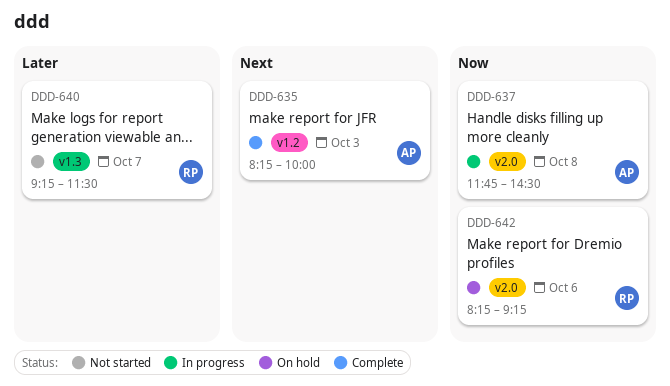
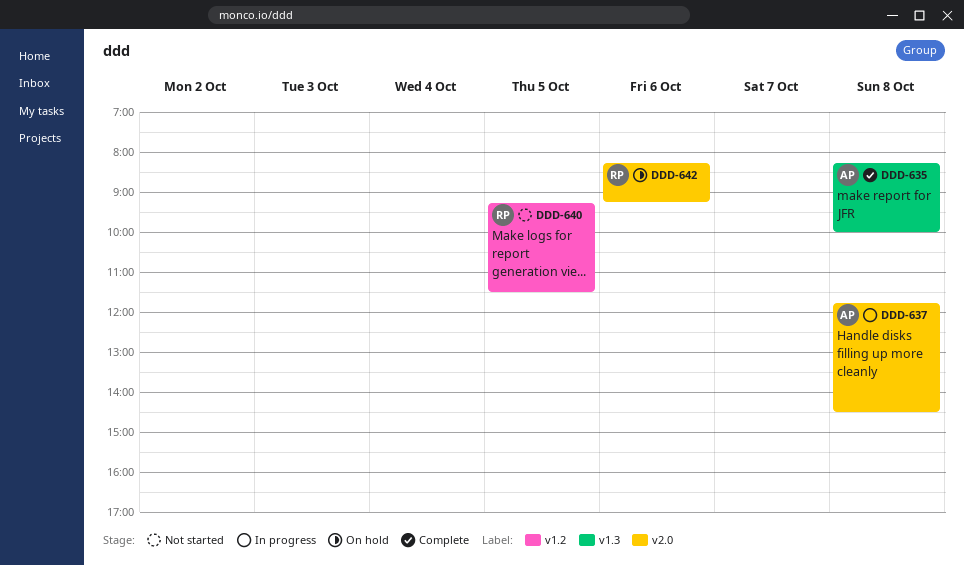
DDD-635, label: v1.2 -> v1.3
DDD-635, day: Oct 3 -> Oct 8
DDD-640, label: v1.3 -> v1.2
DDD-640, day: Oct 7 -> Oct 5

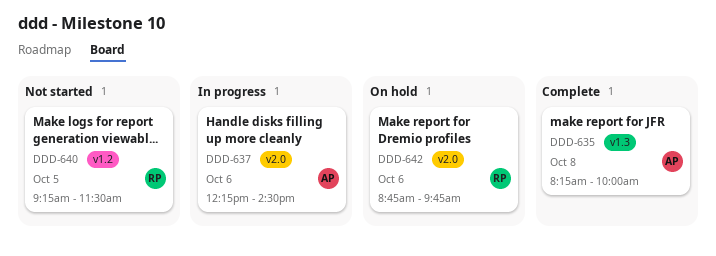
DDD-637, day: Oct 8 -> Oct 6
DDD-637, begins: 11:45 -> 12:15
DDD-642, begins: 08:15 -> 08:45
DDD-642, ends: 09:15 -> 09:45

